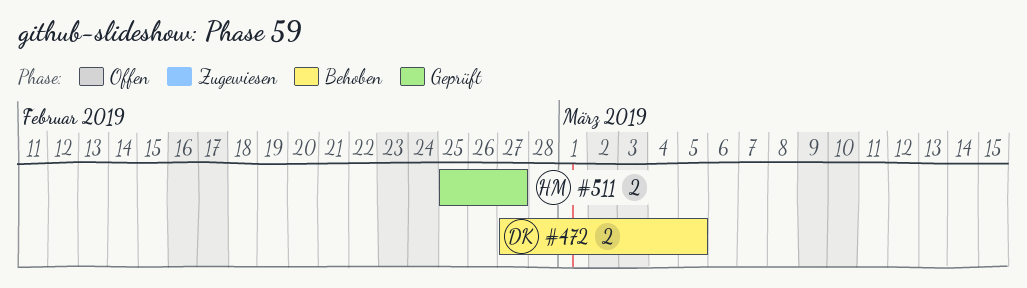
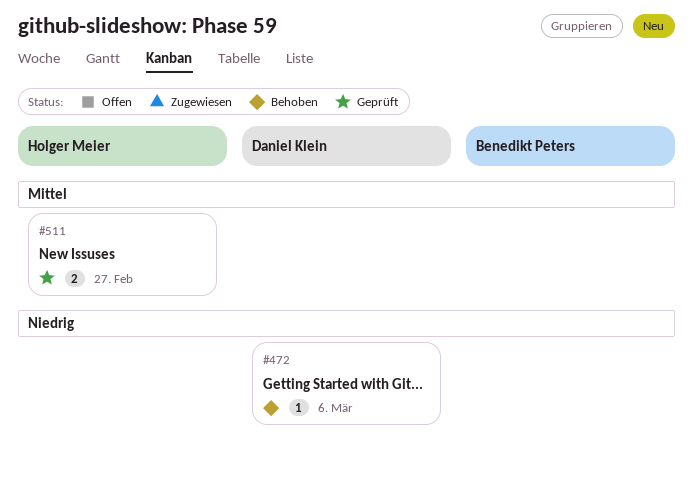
#472, estimate: 2 -> 1
#472, due: Mar 5 -> Mar 6

